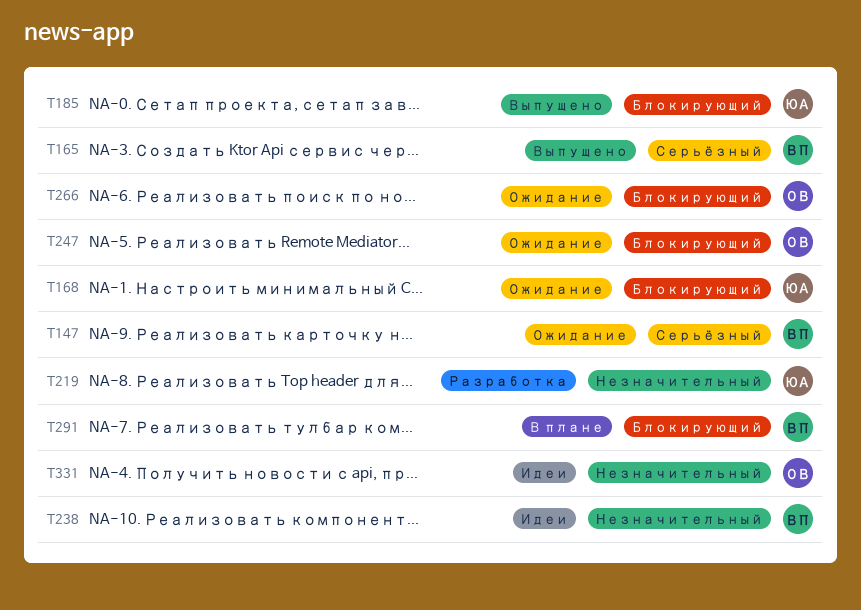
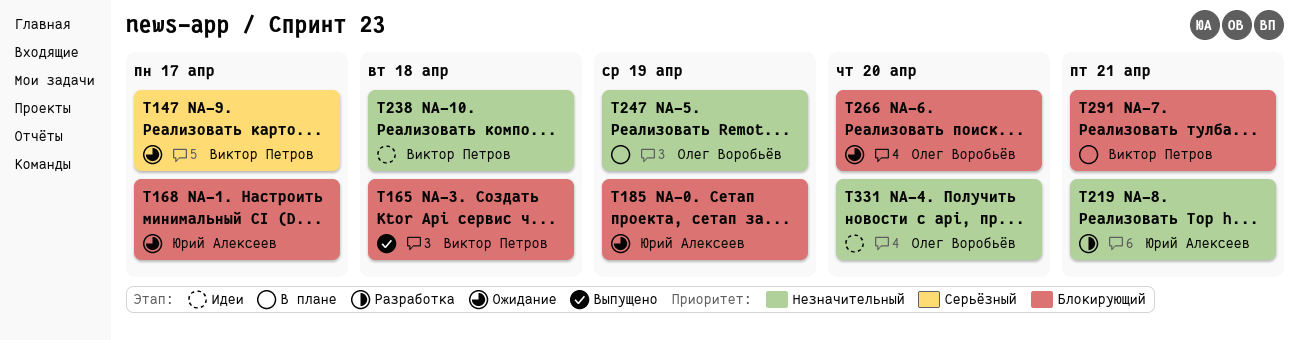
T165, priority: Серьёзный -> Блокирующий
T185, status: Выпущено -> Ожидание
T247, status: Ожидание -> В плане
T247, priority: Блокирующий -> Незначительный

